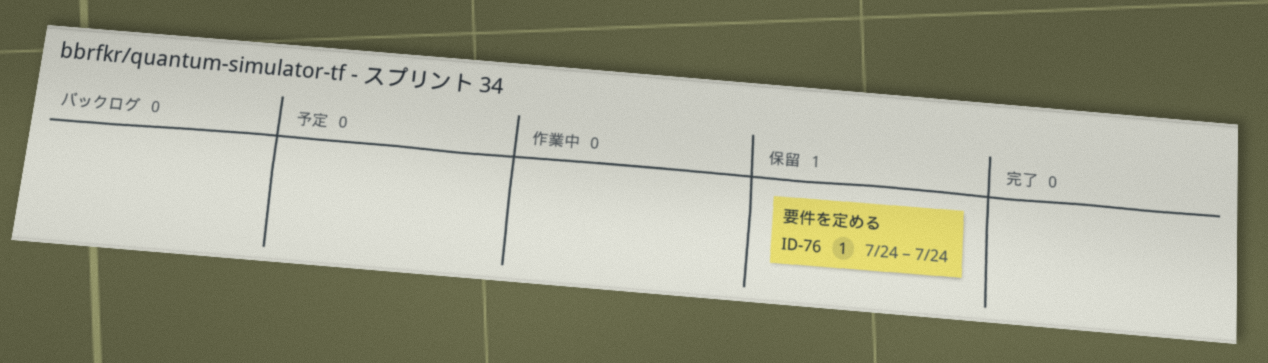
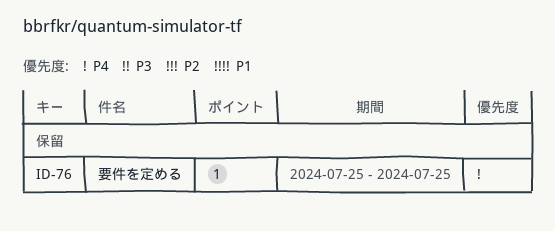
ID-76, start: Jul 24 -> Jul 25
ID-76, due: Jul 24 -> Jul 25

